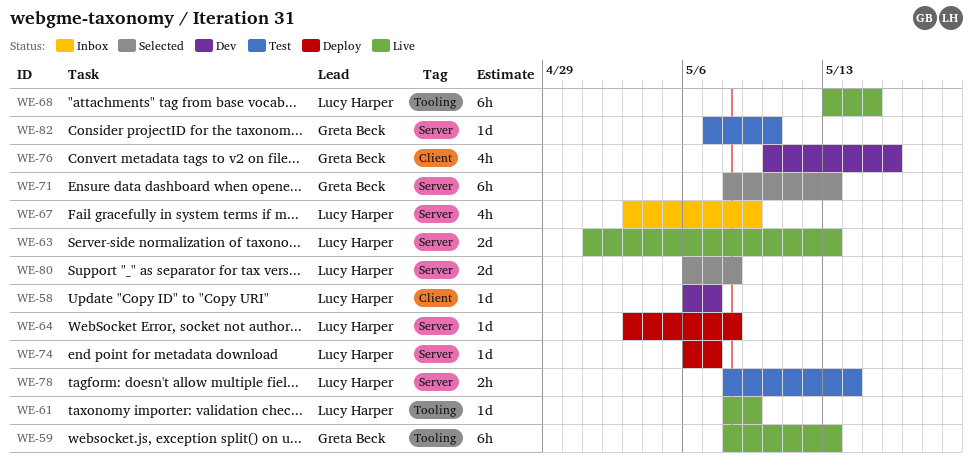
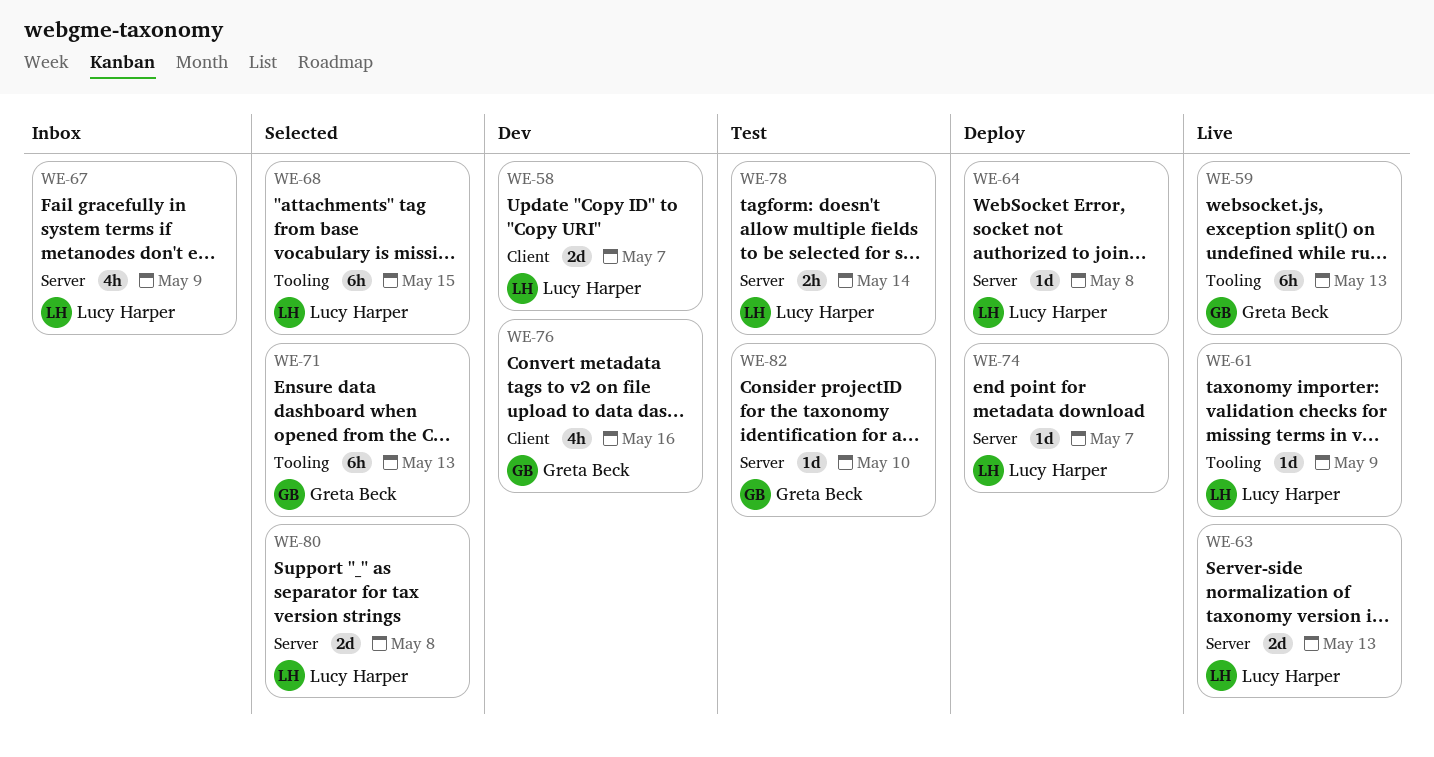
WE-58, estimate: 1d -> 2d
WE-68, status: Live -> Selected
WE-71, label: Server -> Tooling

